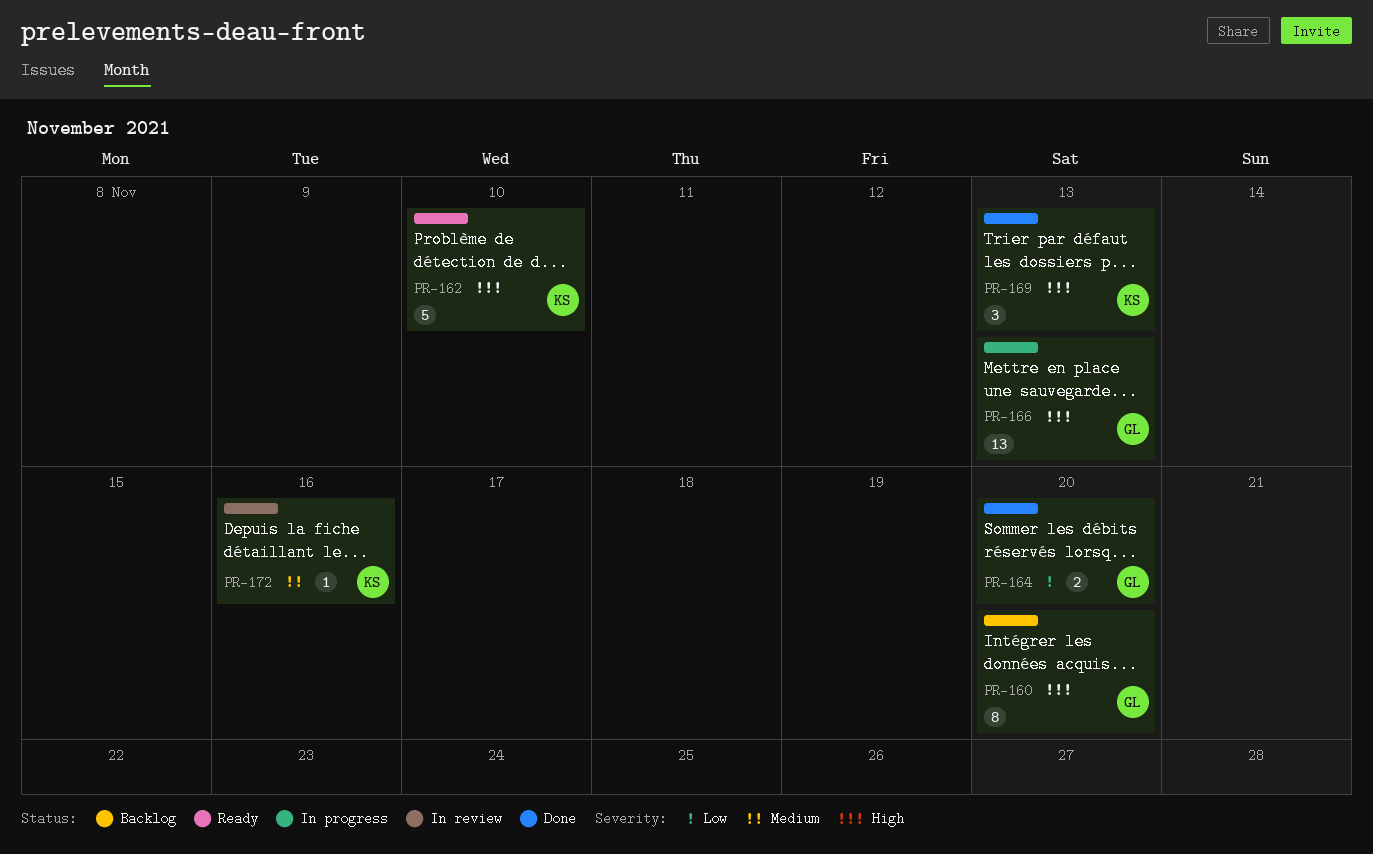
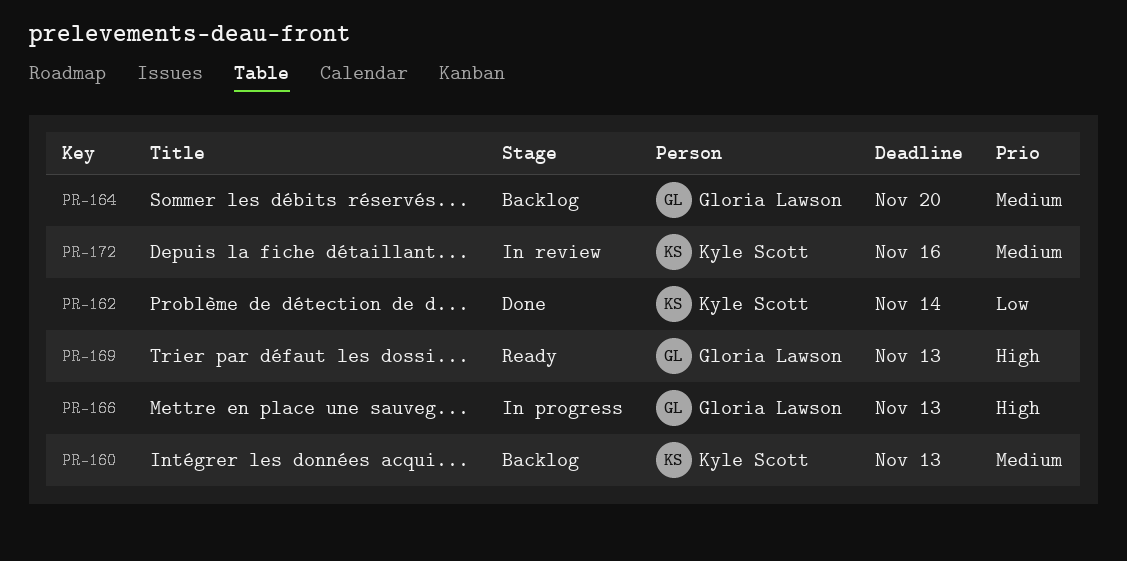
PR-160, owner: Gloria Lawson -> Kyle Scott
PR-160, priority: High -> Medium
PR-160, due: Nov 20 -> Nov 13
PR-162, status: Ready -> Done
PR-162, priority: High -> Low
PR-162, due: Nov 10 -> Nov 14
PR-164, status: Done -> Backlog
PR-164, priority: Low -> Medium
PR-169, status: Done -> Ready
PR-169, owner: Kyle Scott -> Gloria Lawson

